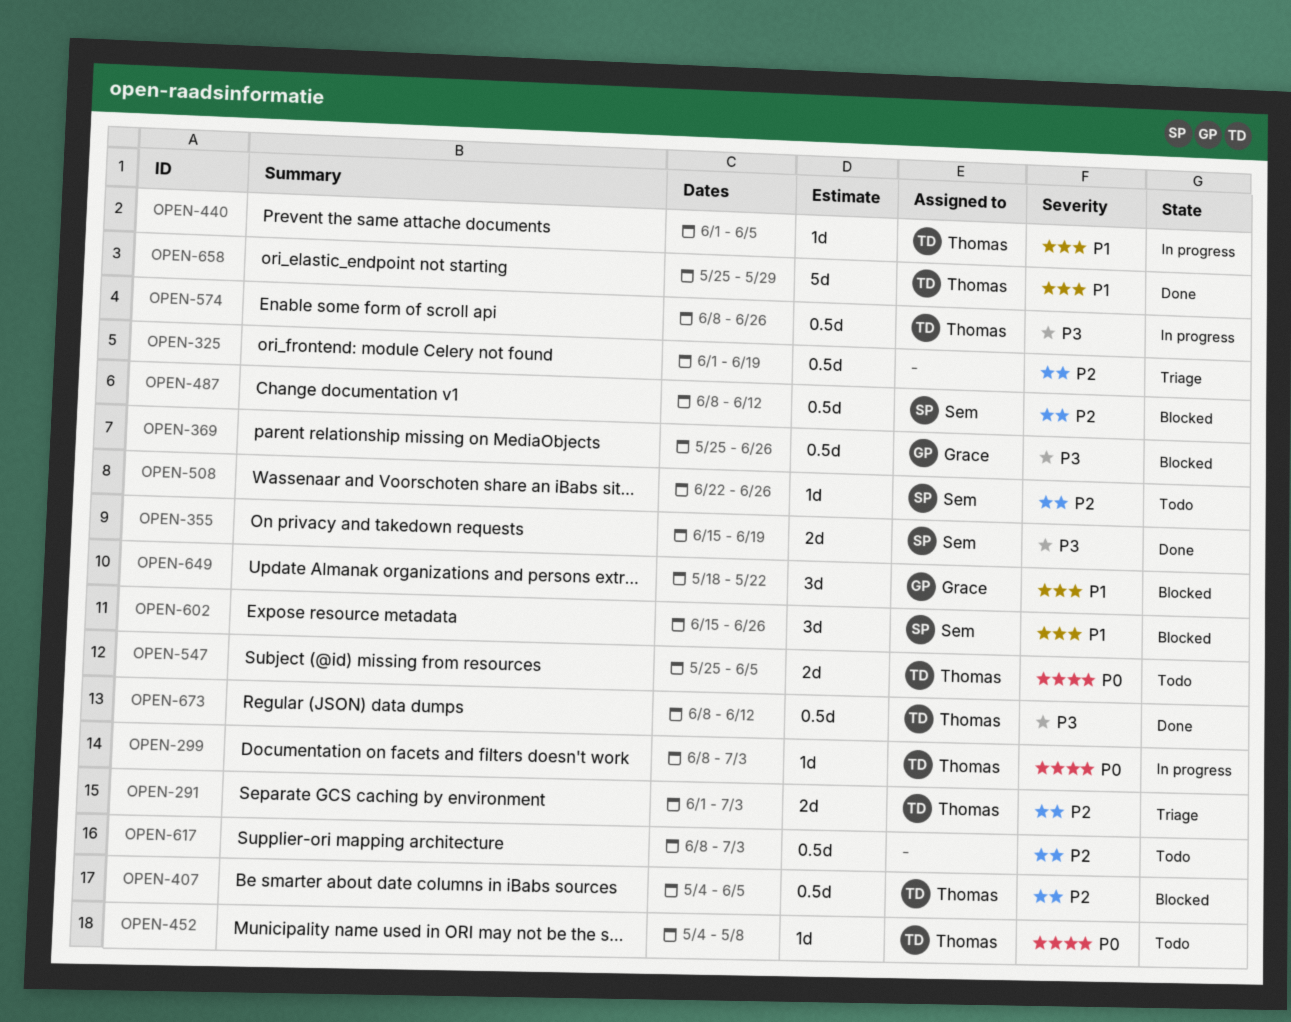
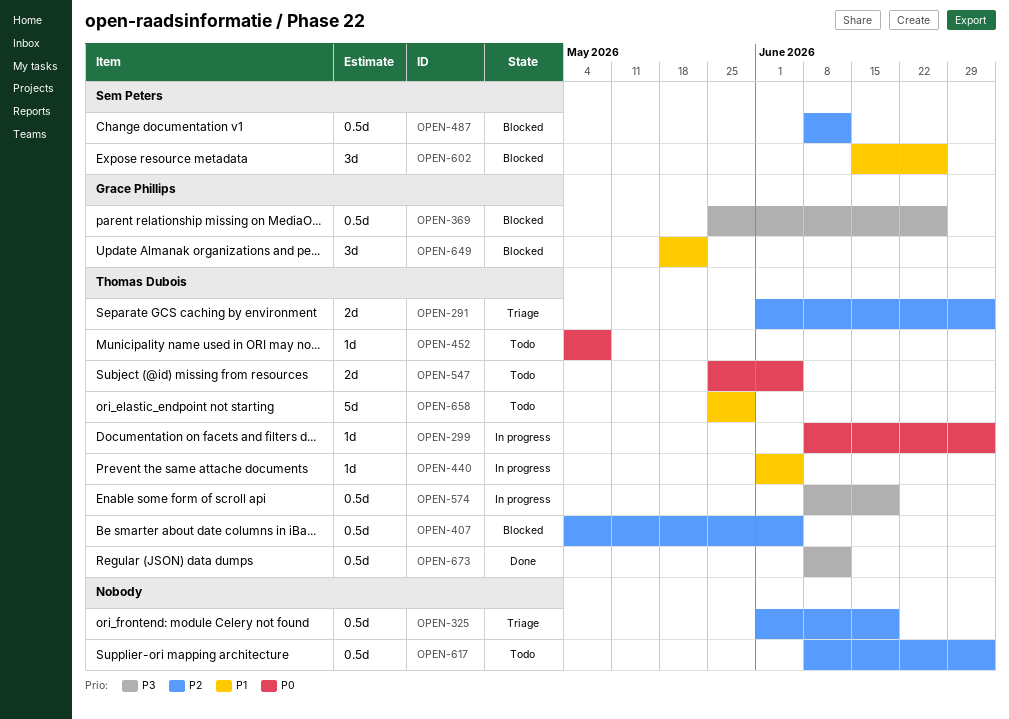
OPEN-355: present -> none
OPEN-508: present -> none
OPEN-574, due: Jun 26 -> Jun 19
OPEN-658, status: Done -> Todo

